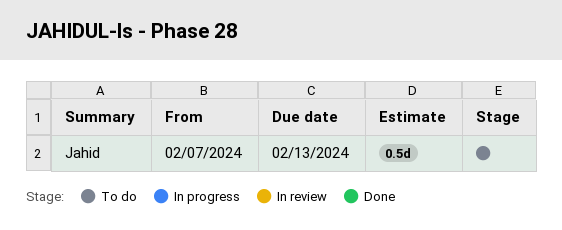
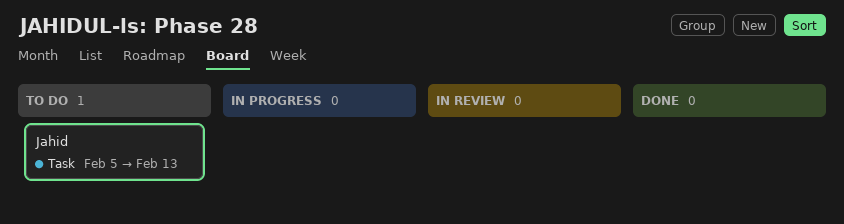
Jahid, start: Feb 7 -> Feb 5

